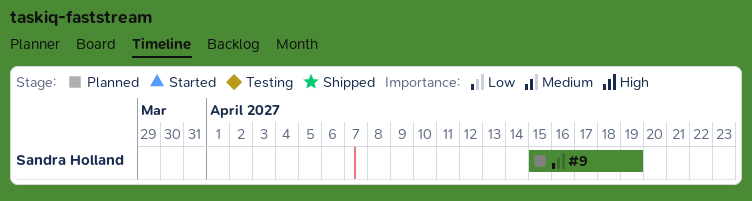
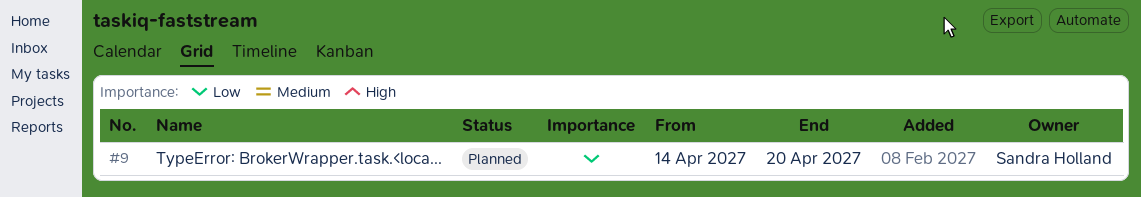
#9, start: Apr 15 -> Apr 14
#9, due: Apr 19 -> Apr 20

